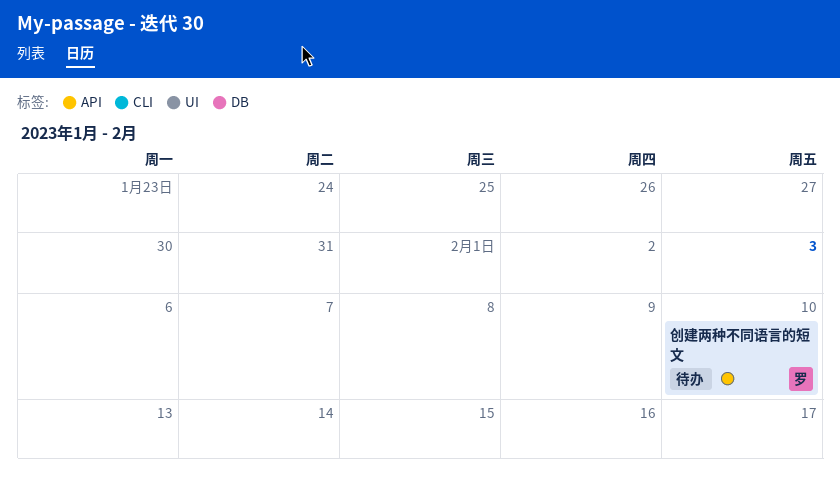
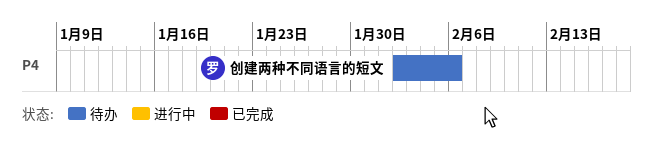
创建两种不同语言的短文, due: Feb 10 -> Feb 6

